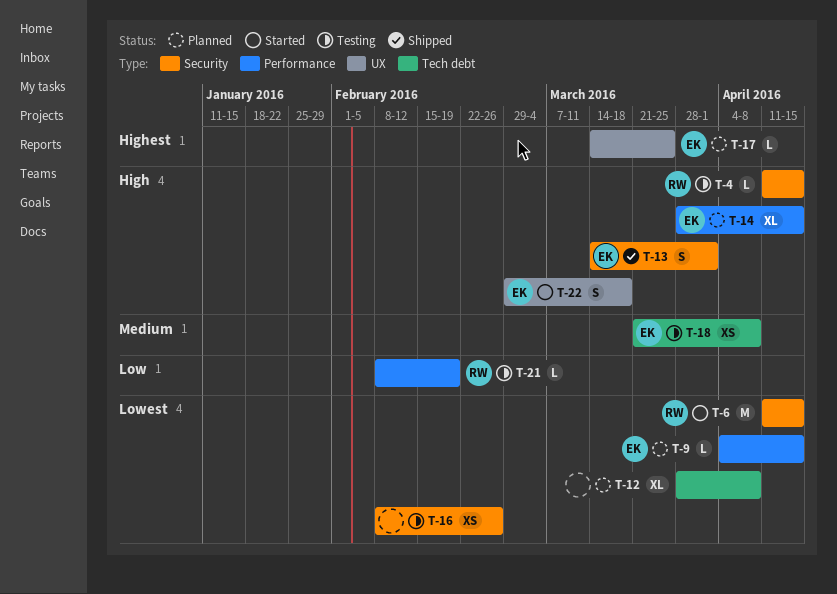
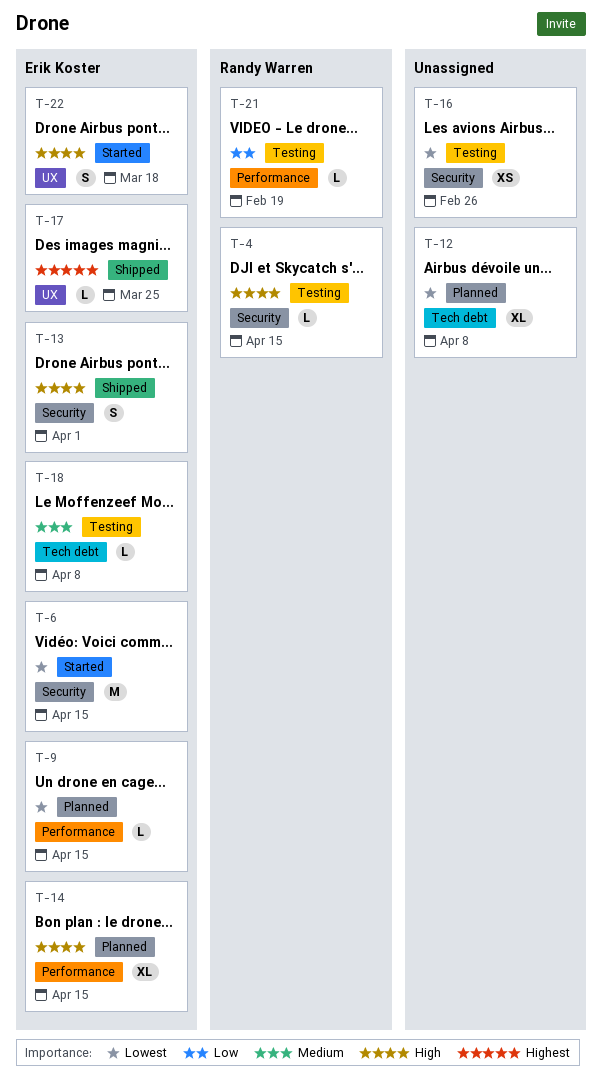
T-6, owner: Randy Warren -> Erik Koster
T-17, status: Planned -> Shipped
T-18, estimate: XS -> L

